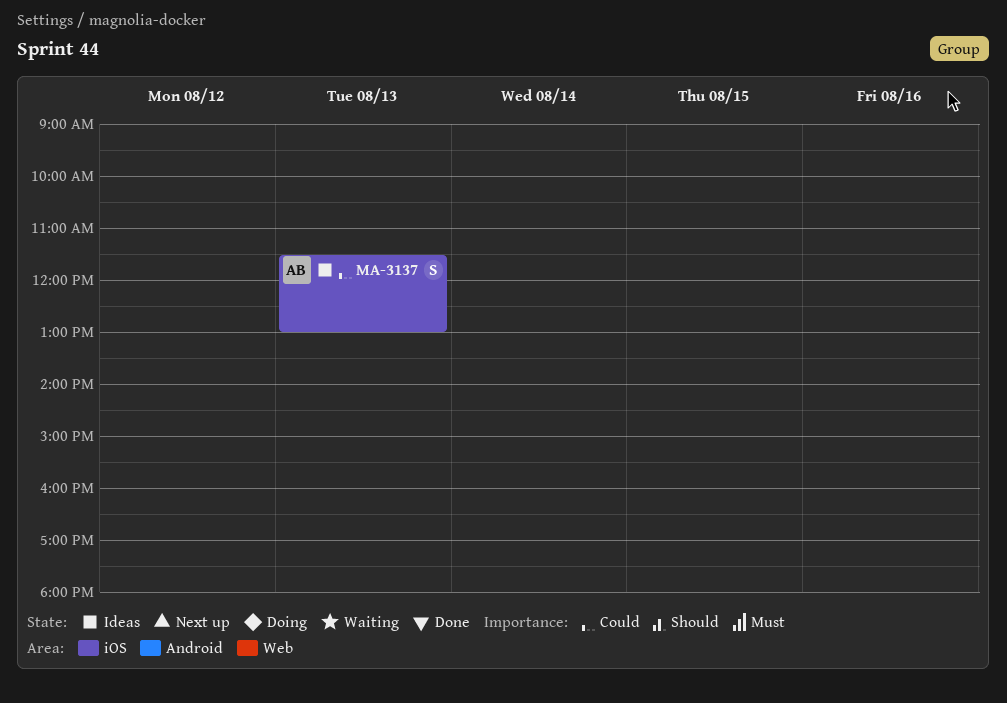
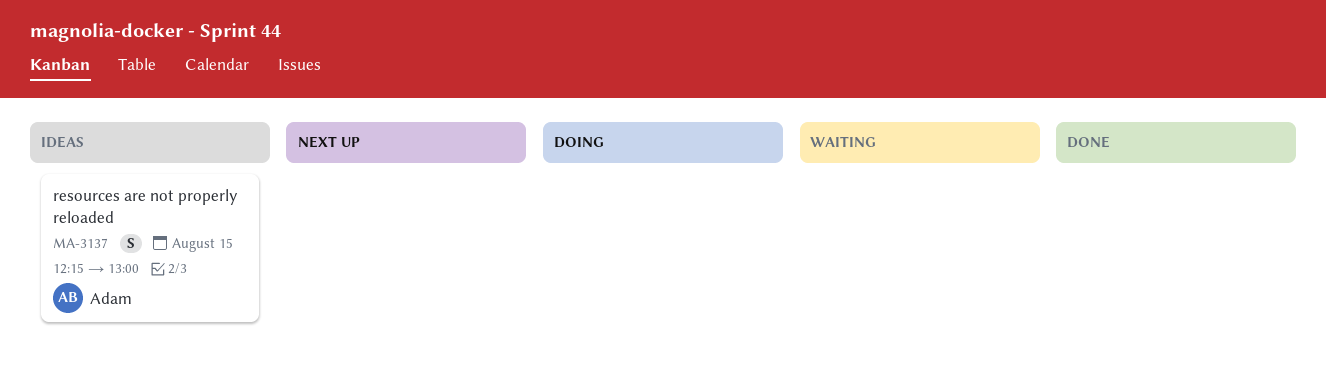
MA-3137, day: Aug 13 -> Aug 15
MA-3137, begins: 11:30 -> 12:15

